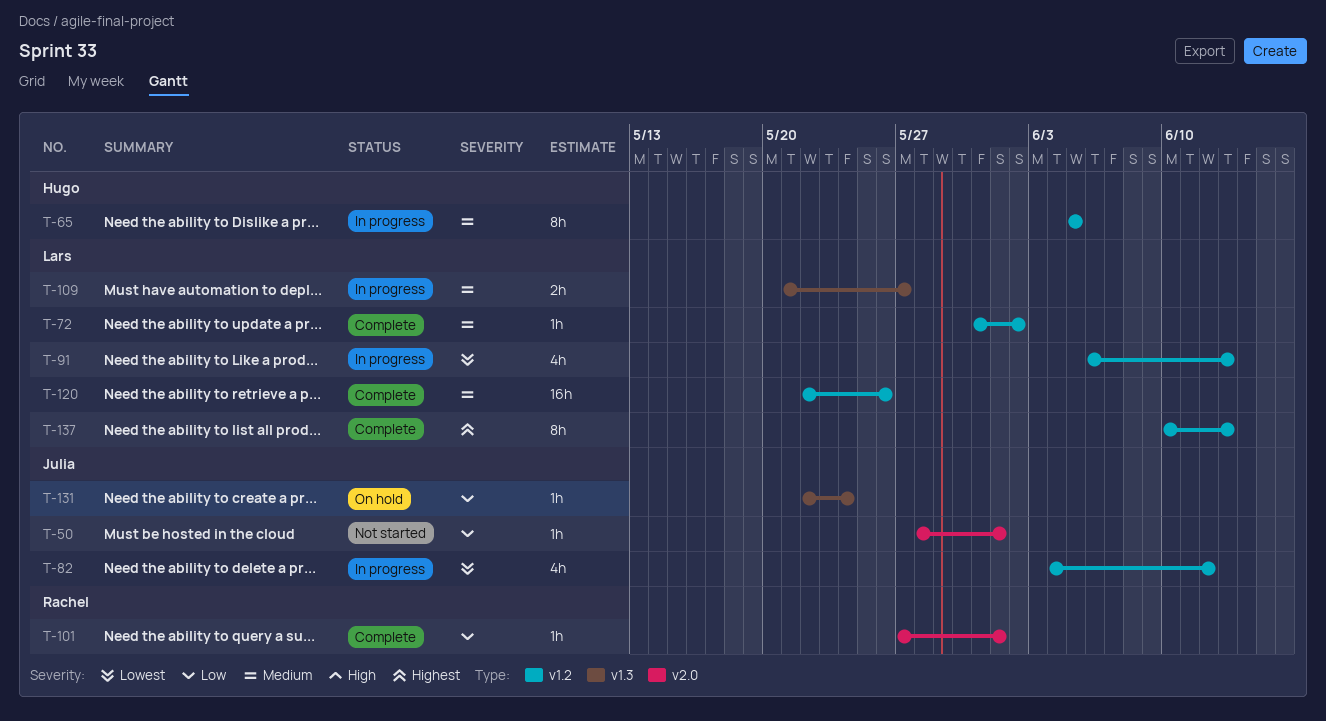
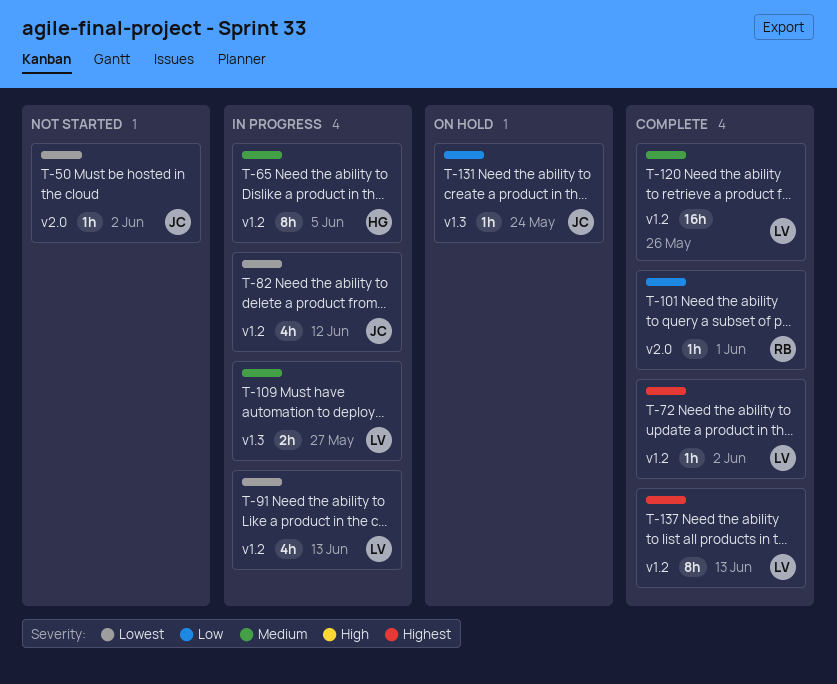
T-50, priority: Low -> Lowest
T-50, due: Jun 1 -> Jun 2
T-72, priority: Medium -> Highest

